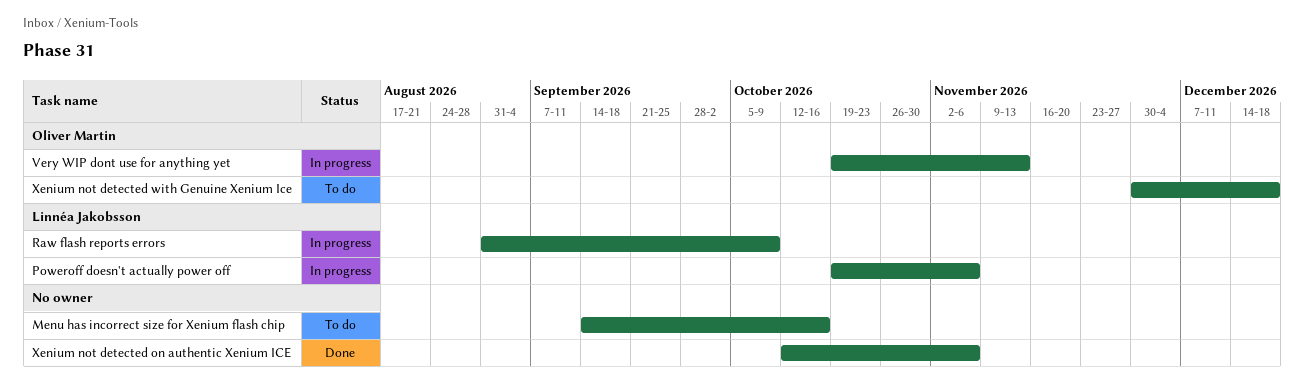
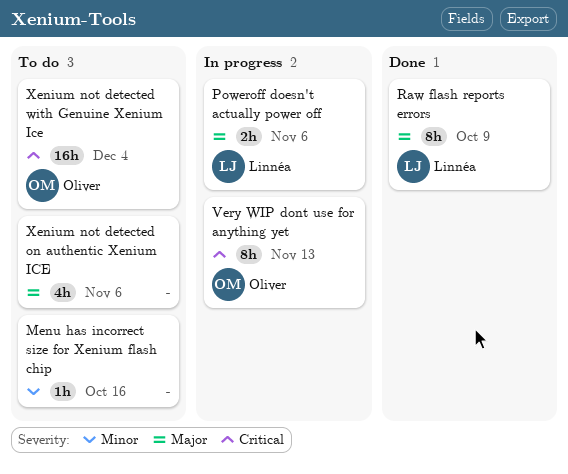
Raw flash reports errors, status: In progress -> Done
Xenium not detected on authentic Xenium ICE, status: Done -> To do
Xenium not detected with Genuine Xenium Ice, due: Dec 18 -> Dec 4

